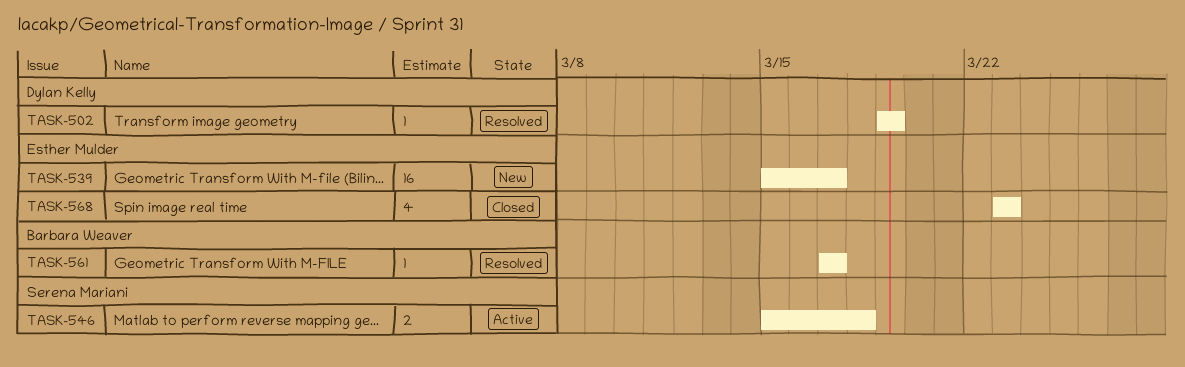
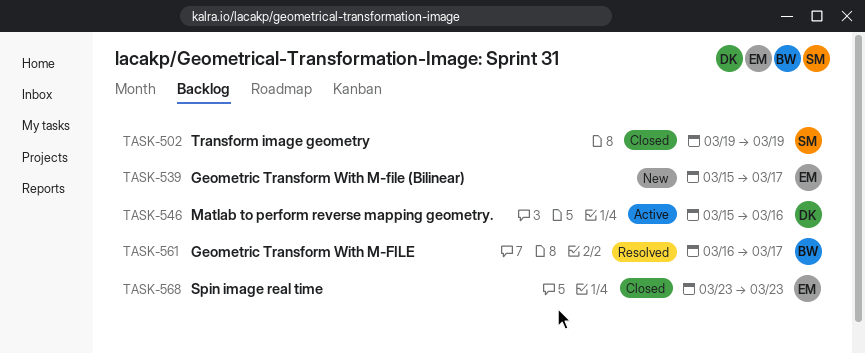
TASK-502, status: Resolved -> Closed
TASK-502, owner: Dylan Kelly -> Serena Mariani
TASK-546, owner: Serena Mariani -> Dylan Kelly
TASK-546, due: Mar 18 -> Mar 16
TASK-561, start: Mar 17 -> Mar 16

